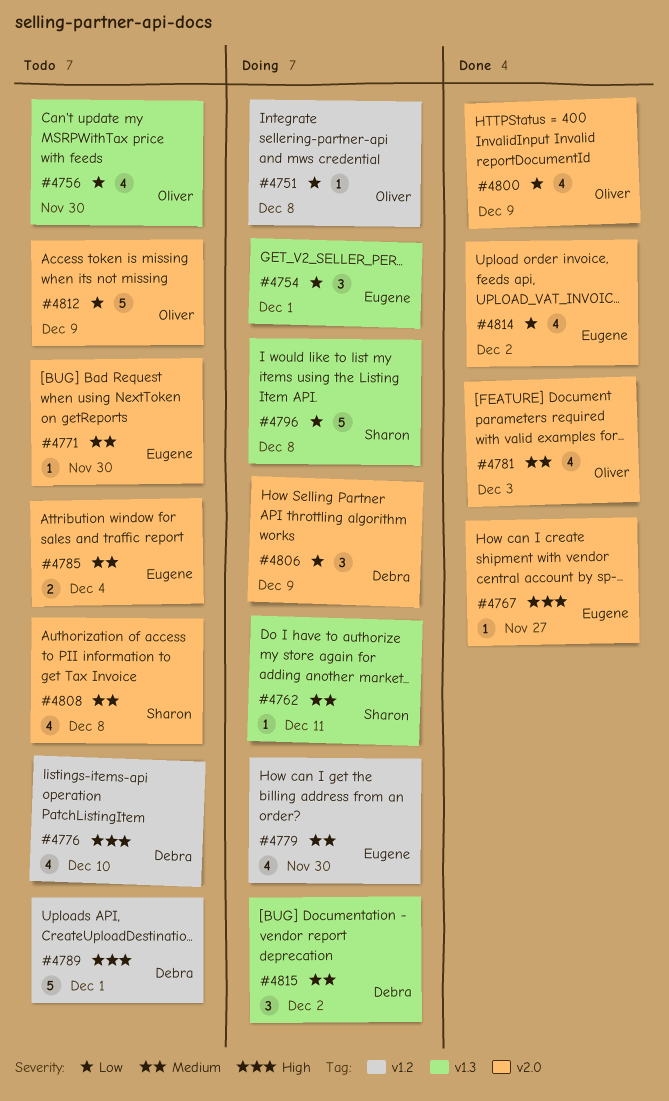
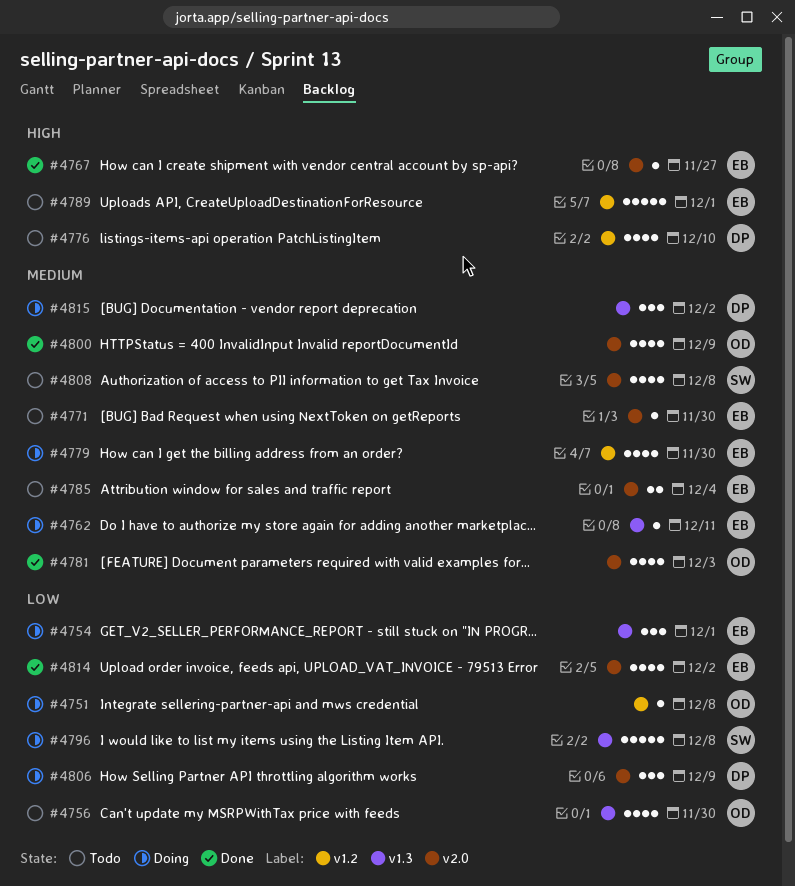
#4762, owner: Sharon -> Eugene
#4789, owner: Debra -> Eugene
#4800, priority: Low -> Medium
#4812: present -> none

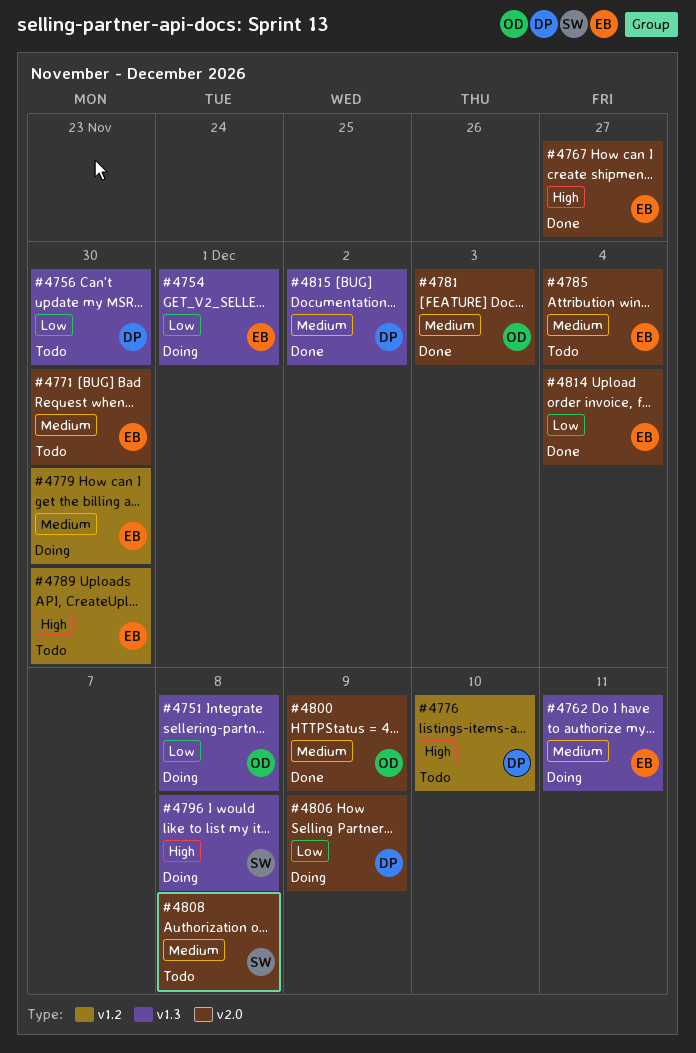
#4751, label: v1.2 -> v1.3
#4756, owner: OD -> DP
#4789, due: Dec 1 -> Nov 30
#4796, priority: Low -> High
#4814, due: Dec 2 -> Dec 4
#4815, status: Doing -> Done

